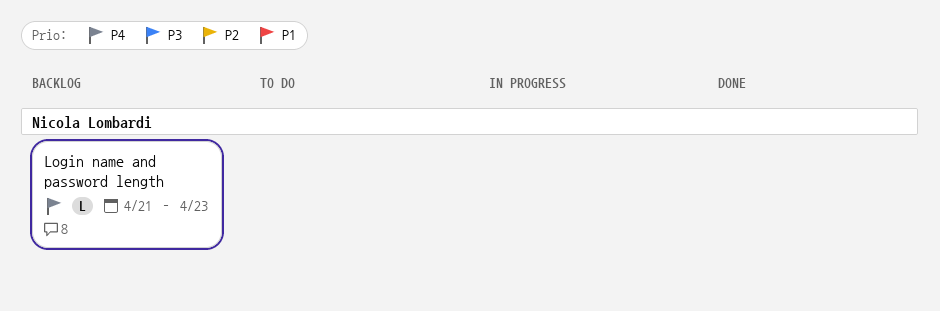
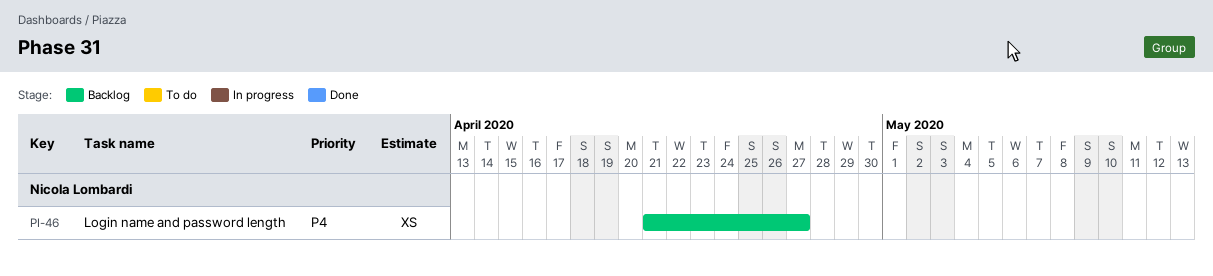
Login name and password length, estimate: L -> XS
Login name and password length, due: Apr 23 -> Apr 27

